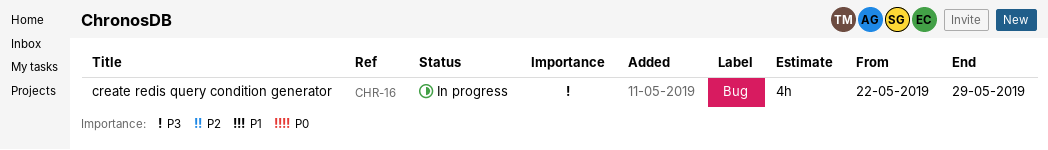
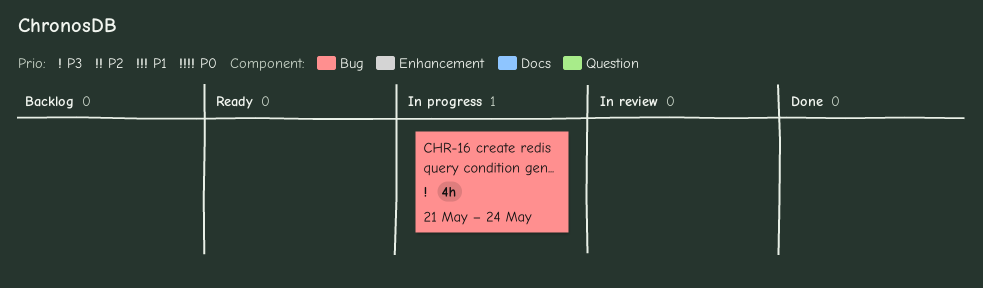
CHR-16, start: May 22 -> May 21
CHR-16, due: May 29 -> May 24

